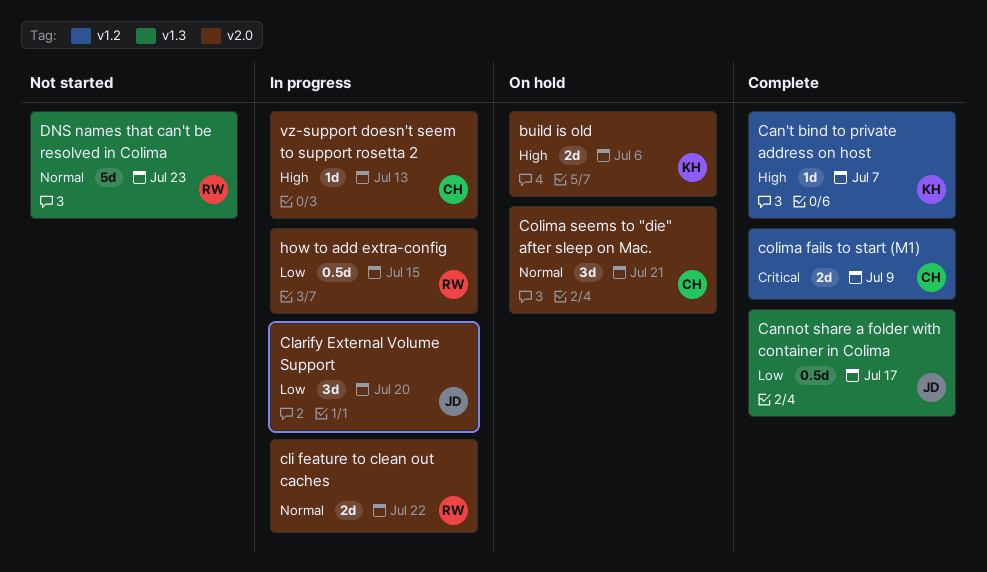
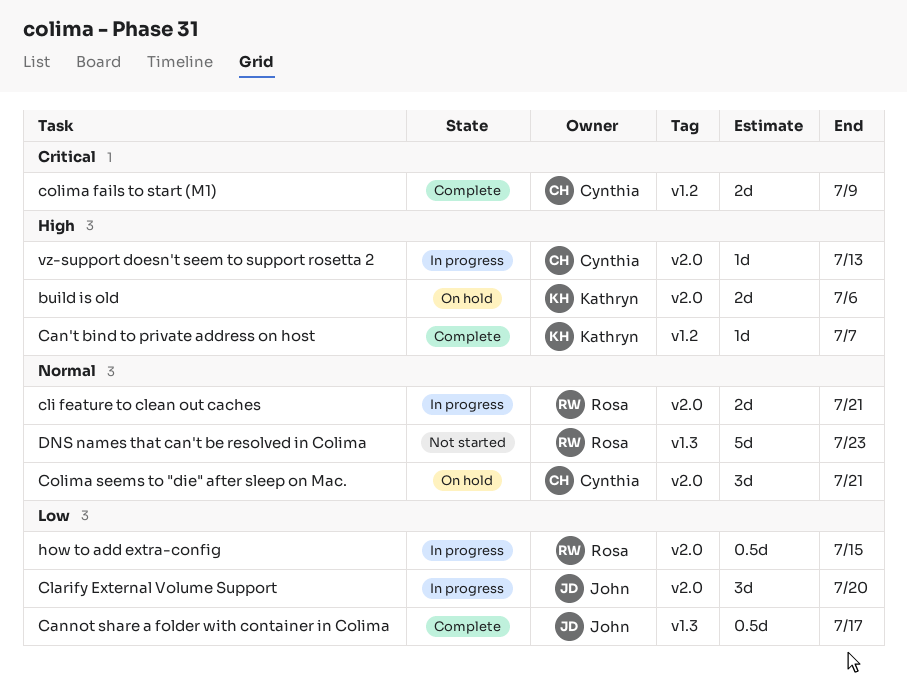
cli feature to clean out caches, due: Jul 22 -> Jul 21

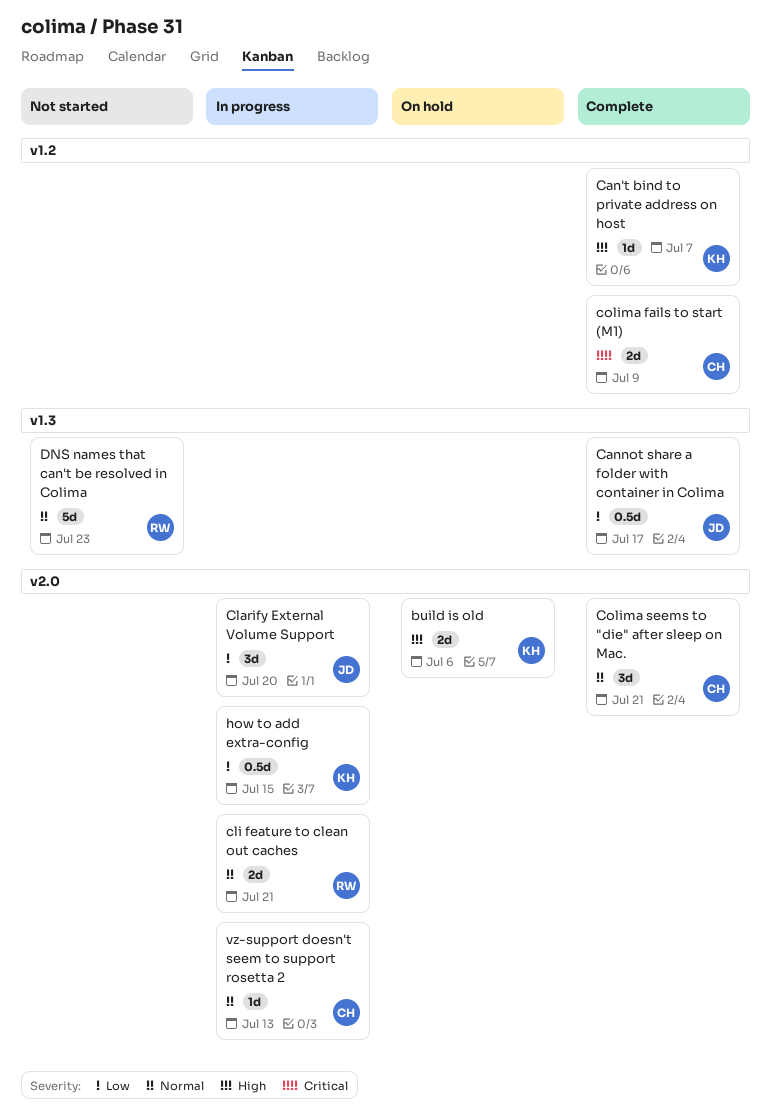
Colima seems to "die" after sleep on Mac., status: On hold -> Complete
how to add extra-config, owner: Rosa -> Kathryn
vz-support doesn't seem to support rosetta 2, priority: High -> Normal

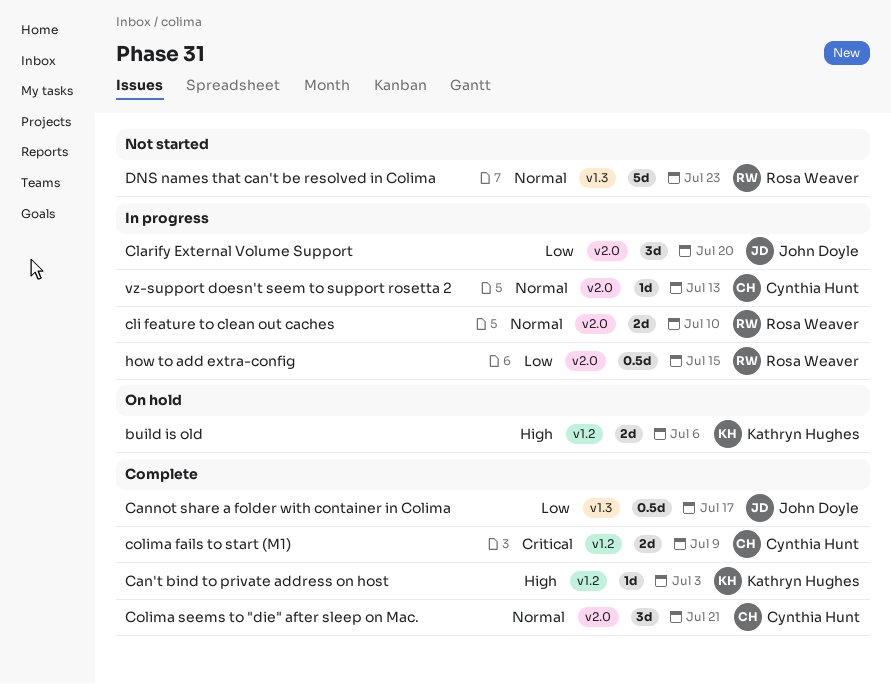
build is old, label: v2.0 -> v1.2
Can't bind to private address on host, due: Jul 7 -> Jul 3
cli feature to clean out caches, due: Jul 21 -> Jul 10
how to add extra-config, owner: Kathryn Hughes -> Rosa Weaver

